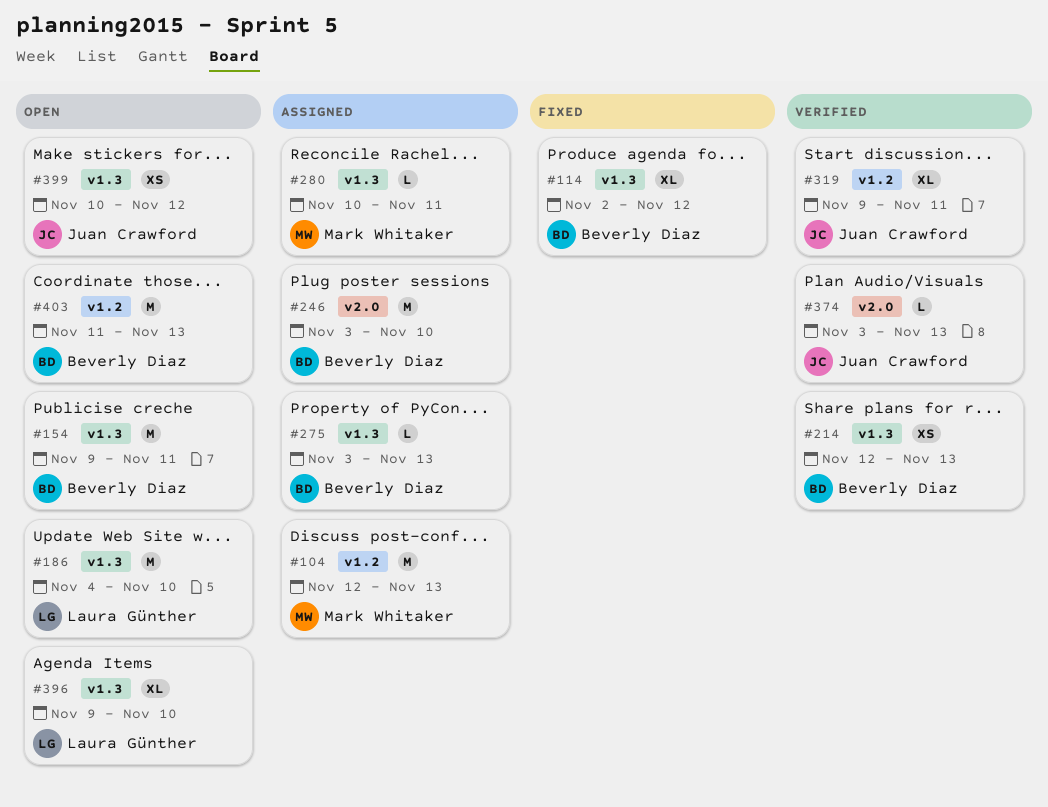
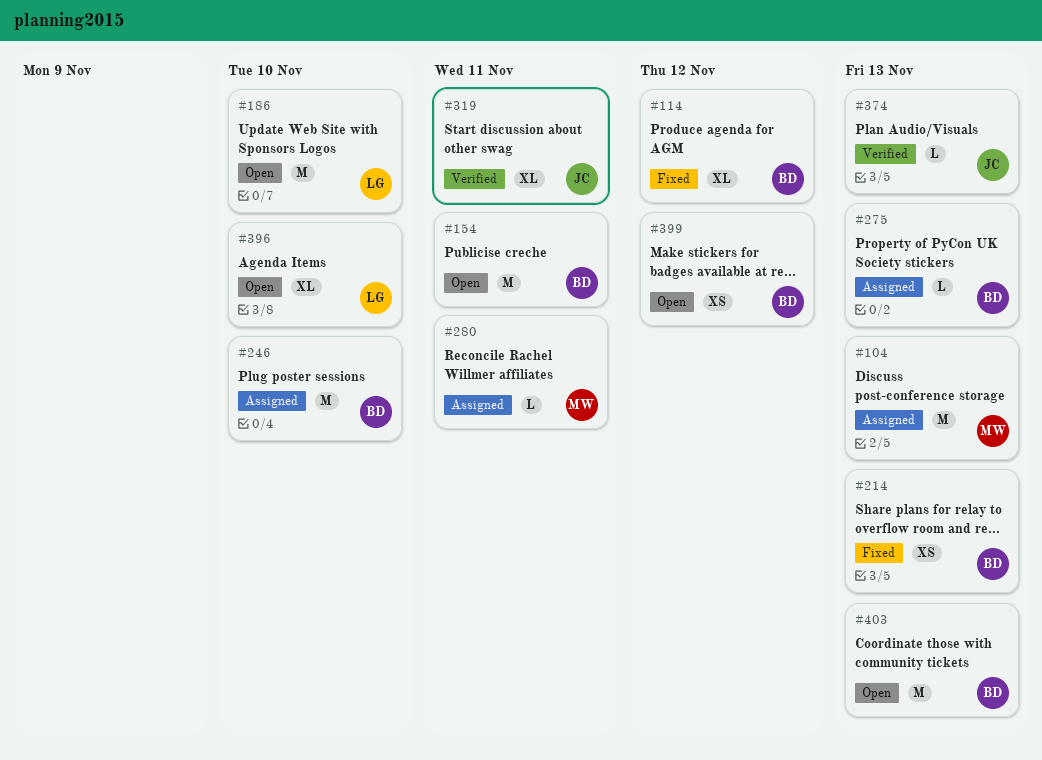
#214, status: Verified -> Fixed
#399, owner: Juan Crawford -> Beverly Diaz

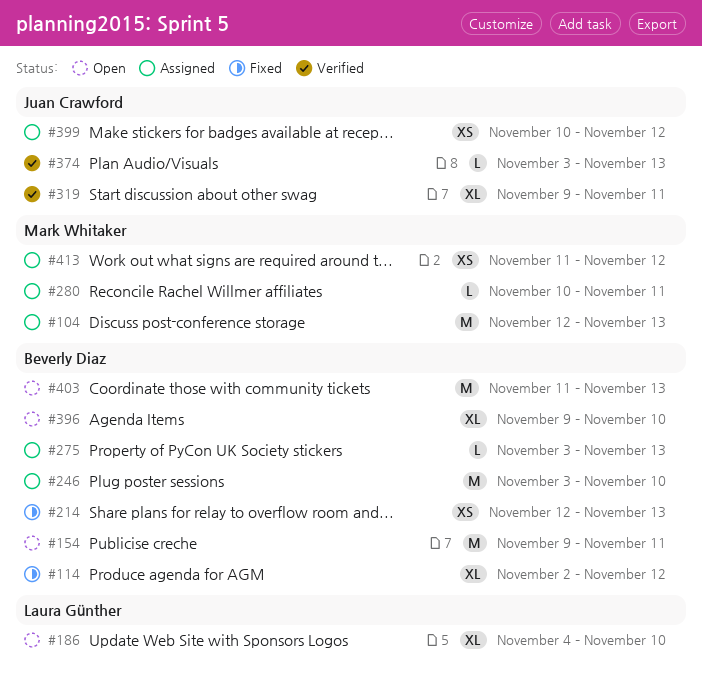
#186, estimate: M -> XL
#396, owner: Laura Günther -> Beverly Diaz
#399, status: Open -> Assigned
#399, owner: Beverly Diaz -> Juan Crawford
#413: none -> present

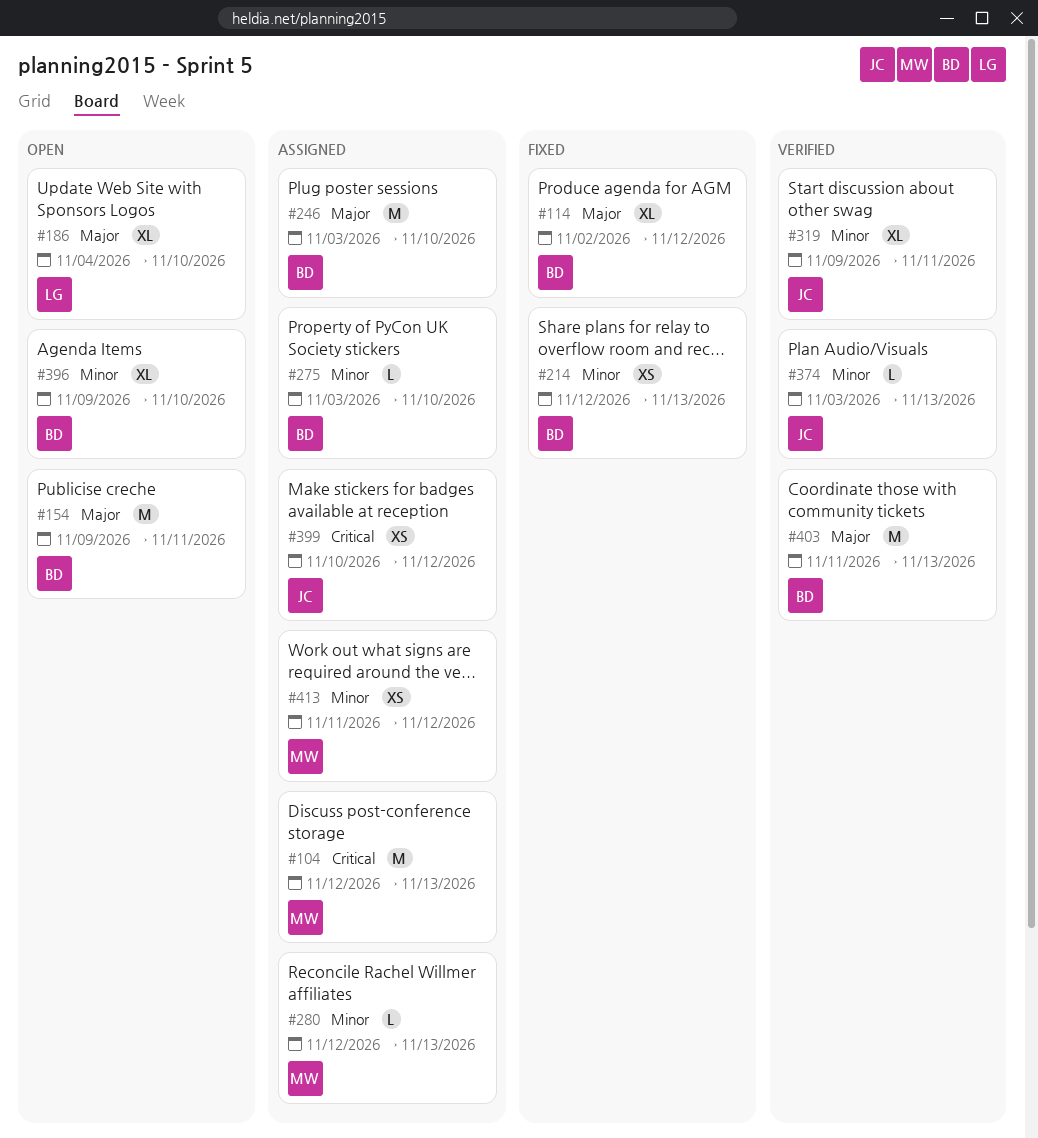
#275, due: Nov 13 -> Nov 10
#280, start: Nov 10 -> Nov 12
#280, due: Nov 11 -> Nov 13
#403, status: Open -> Verified

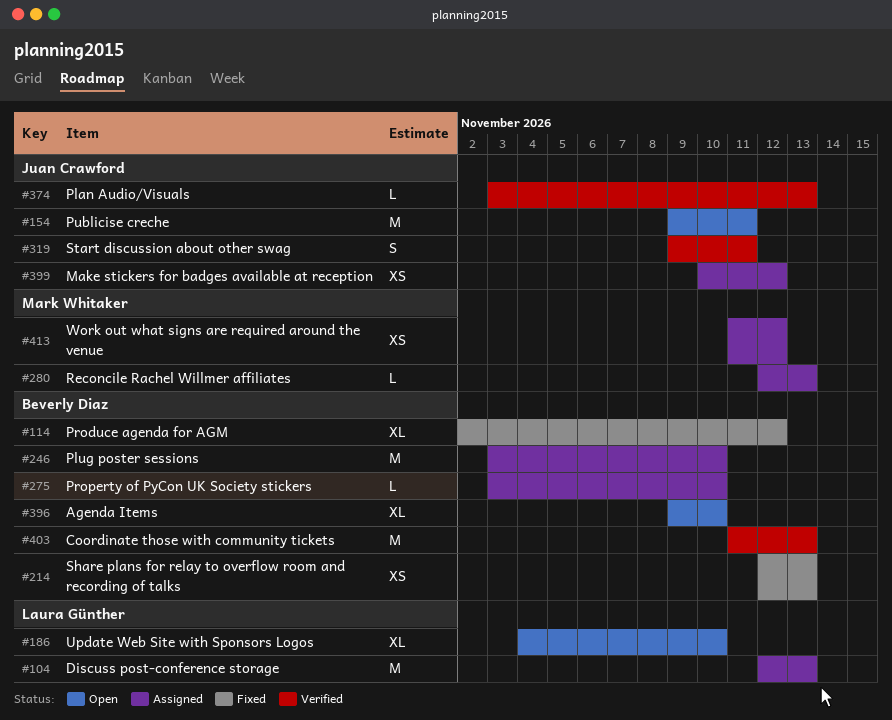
#104, owner: Mark Whitaker -> Laura Günther
#154, owner: Beverly Diaz -> Juan Crawford
#319, estimate: XL -> S

